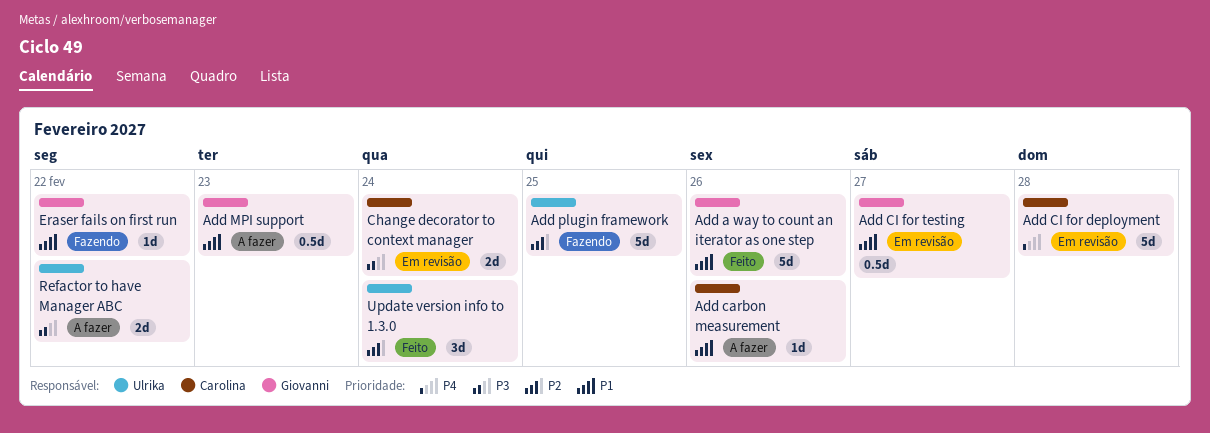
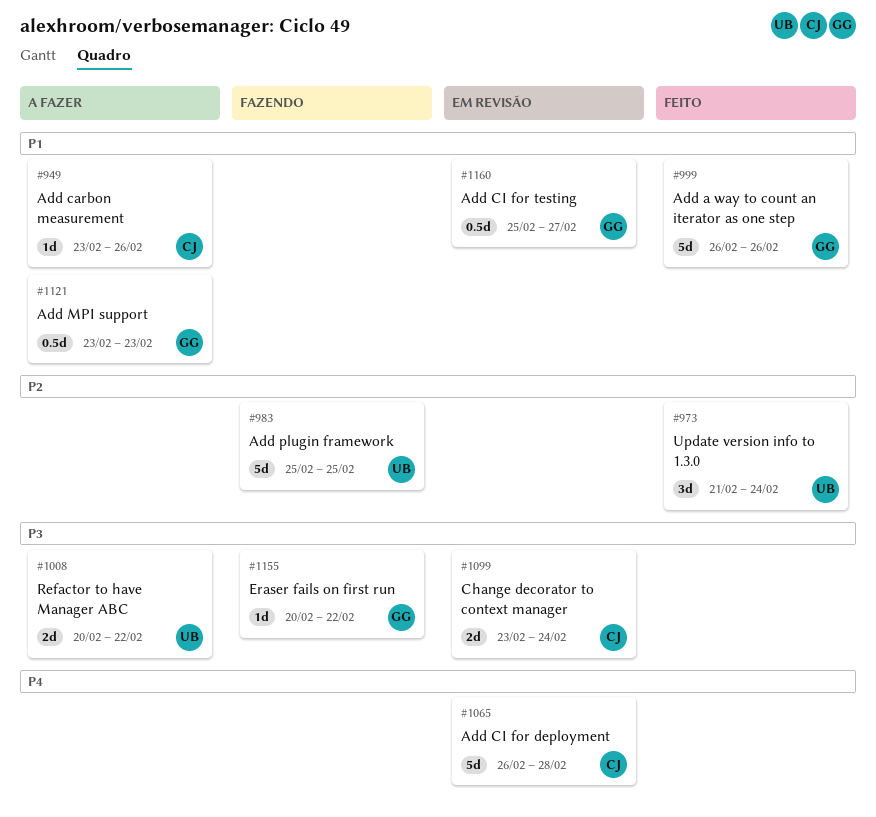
Eraser fails on first run, priority: P1 -> P3

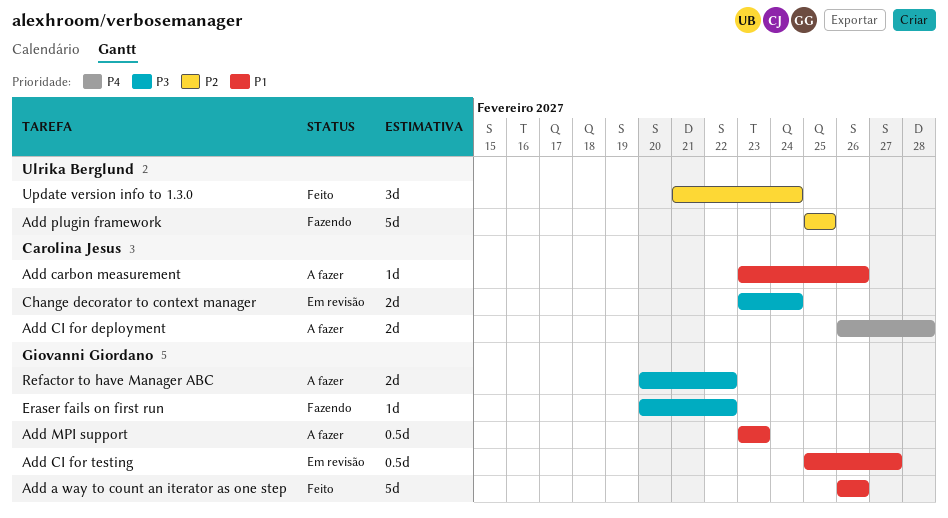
Add CI for deployment, status: Em revisão -> A fazer
Add CI for deployment, estimate: 5d -> 2d
Refactor to have Manager ABC, owner: Ulrika Berglund -> Giovanni Giordano

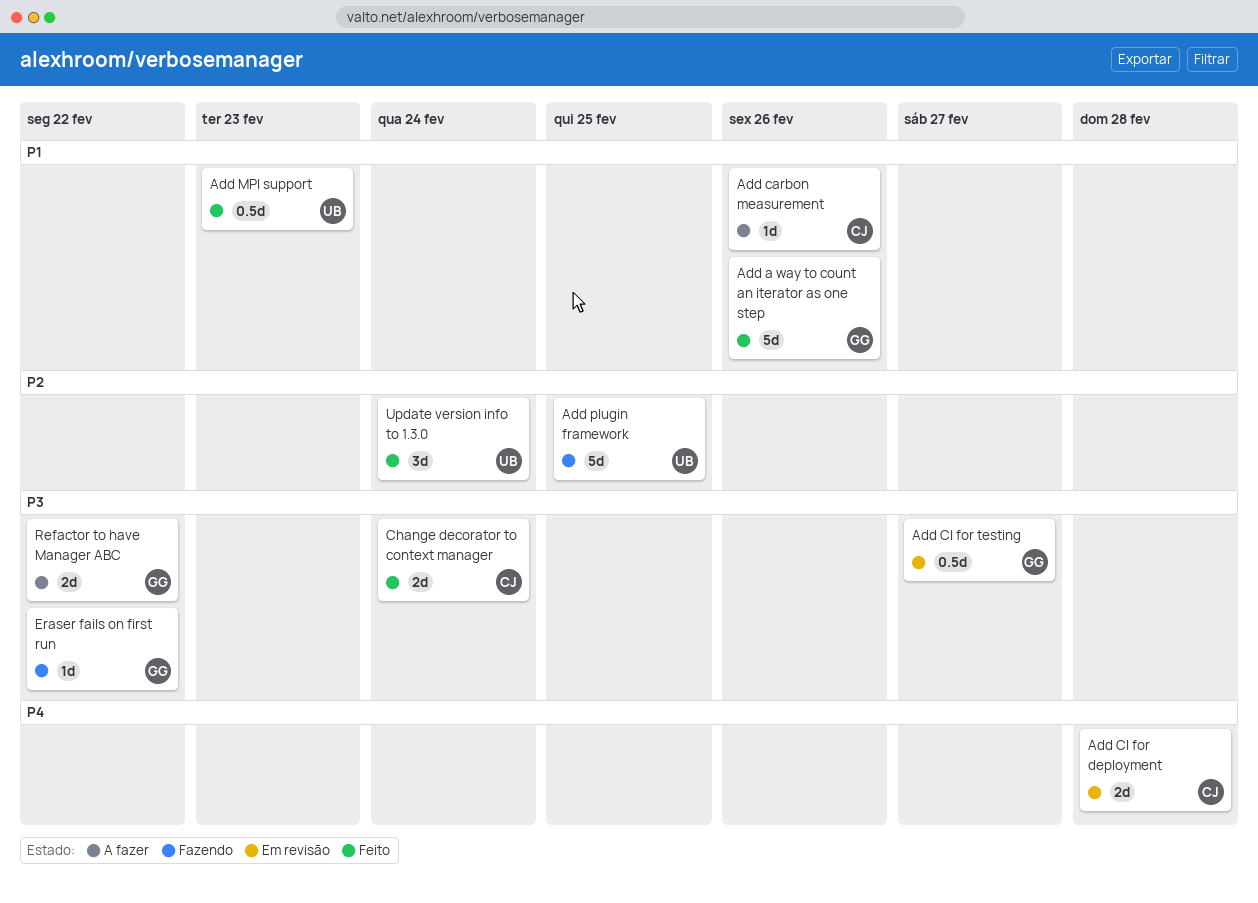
Add CI for deployment, status: A fazer -> Em revisão
Add CI for testing, priority: P1 -> P3
Add MPI support, status: A fazer -> Feito
Add MPI support, owner: Giovanni Giordano -> Ulrika Berglund
Change decorator to context manager, status: Em revisão -> Feito

